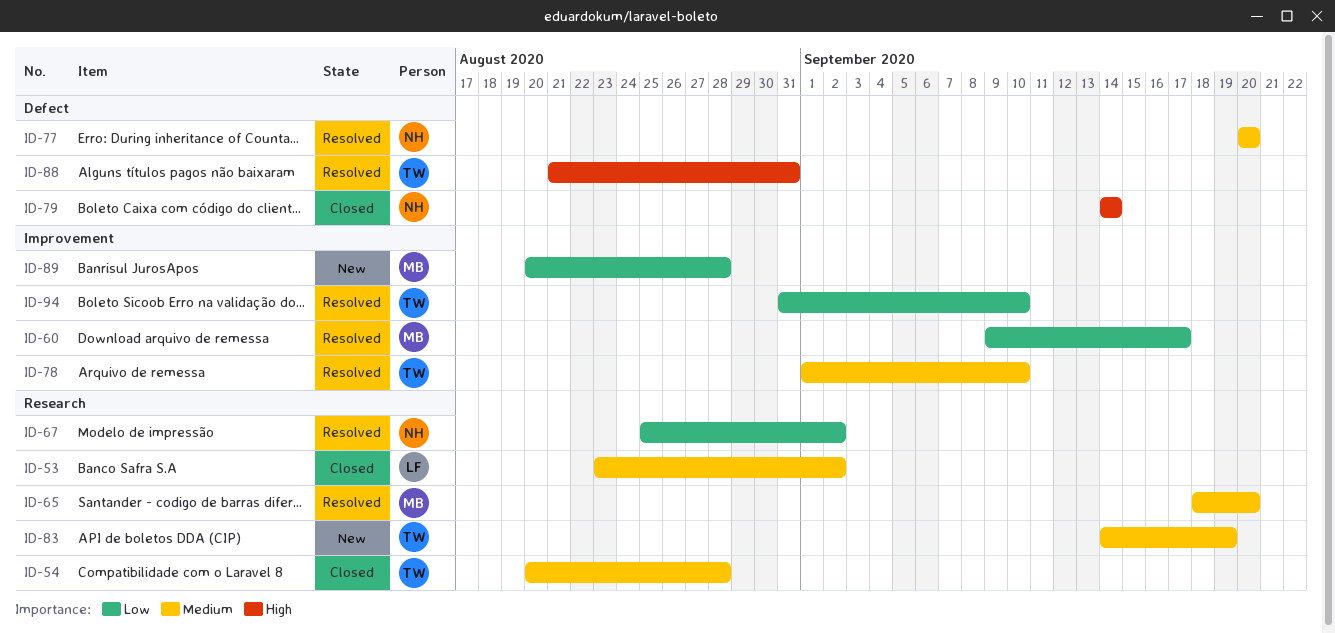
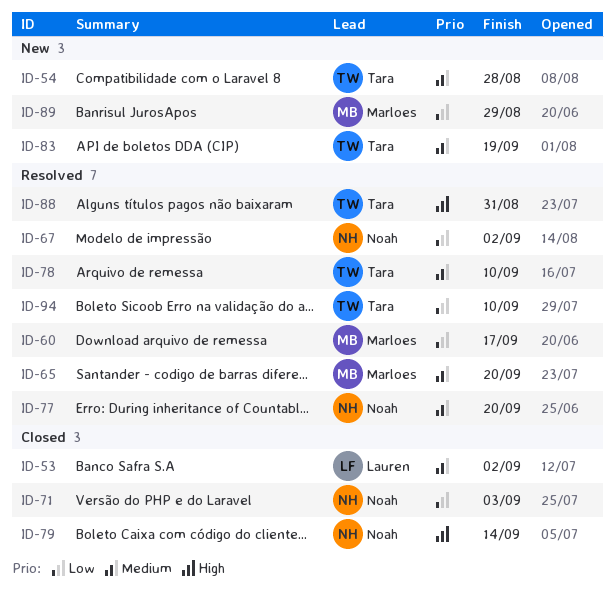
ID-54, status: Closed -> New
ID-71: none -> present
ID-89, due: Aug 28 -> Aug 29

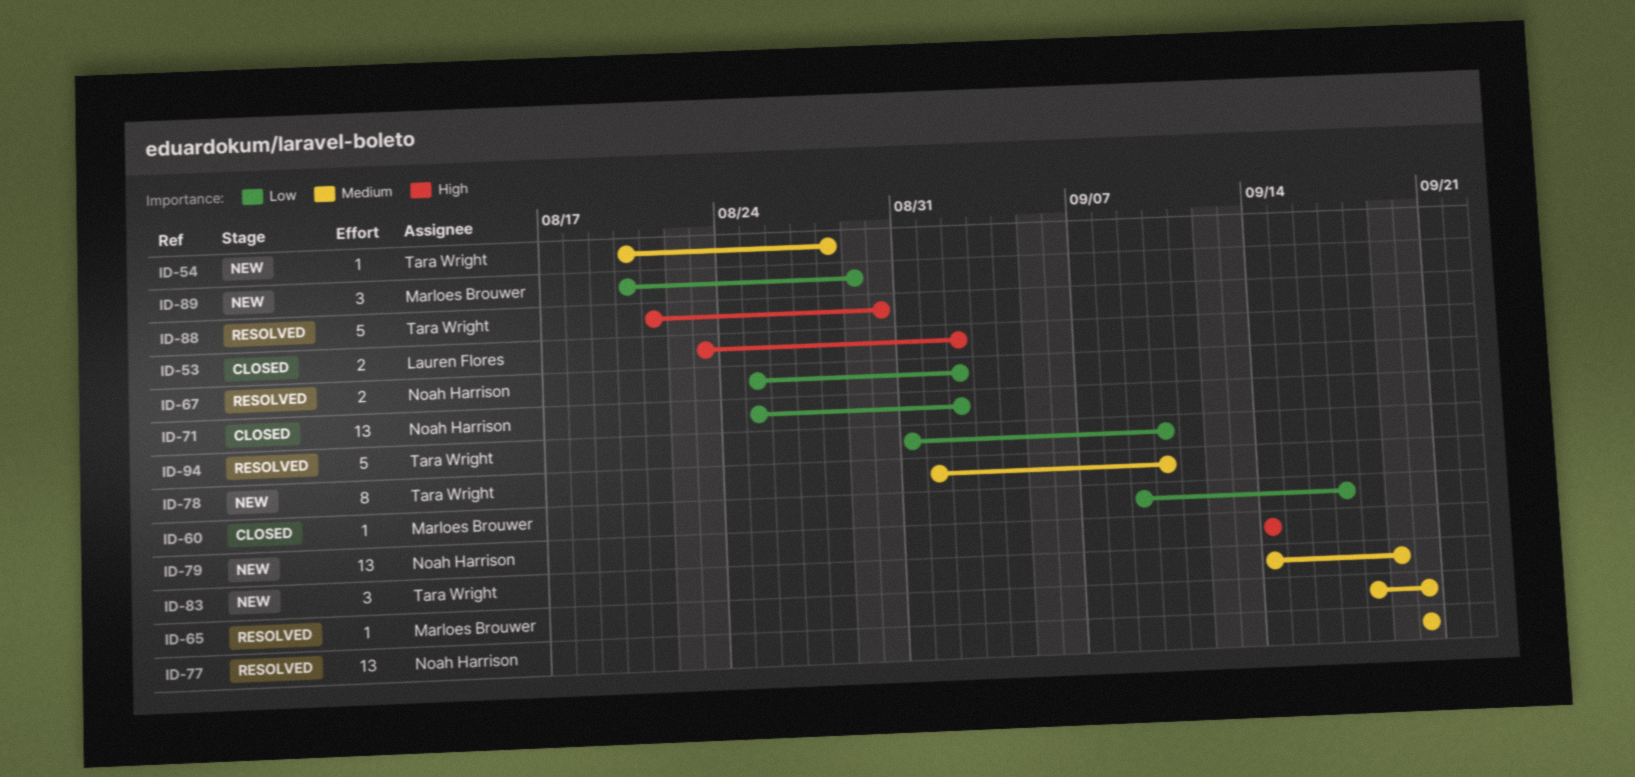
ID-53, priority: Medium -> High
ID-60, status: Resolved -> Closed
ID-71, due: Sep 3 -> Sep 2
ID-78, status: Resolved -> New
ID-79, status: Closed -> New
ID-88, due: Aug 31 -> Aug 30

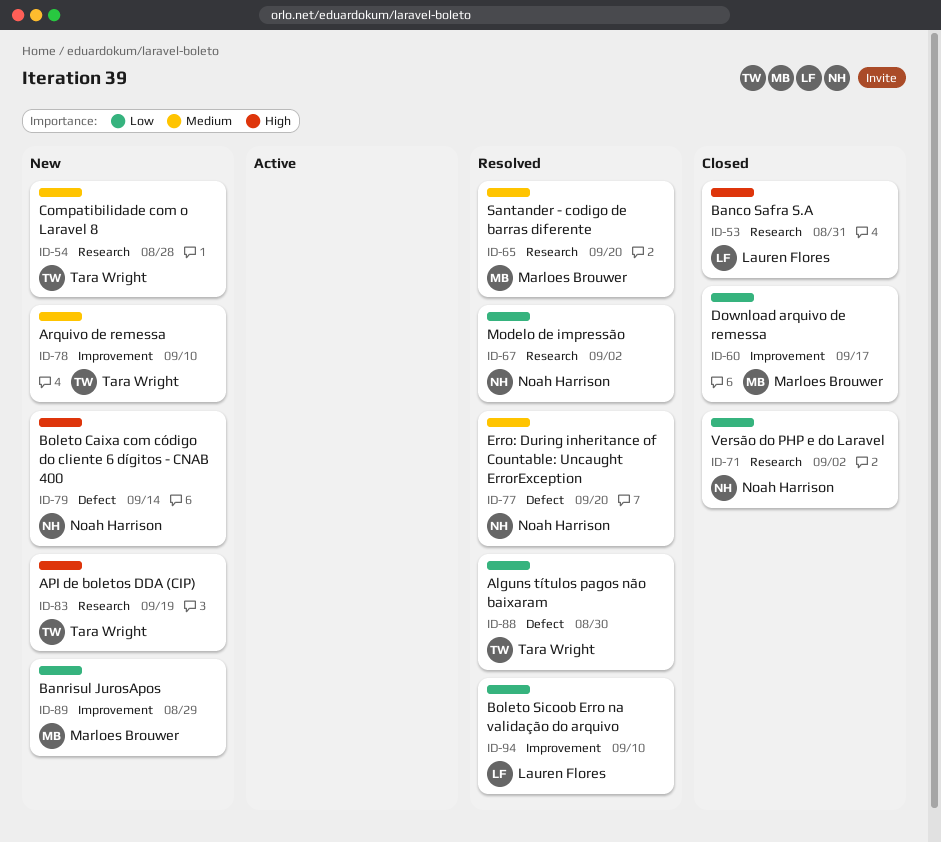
ID-53, due: Sep 2 -> Aug 31
ID-83, priority: Medium -> High
ID-88, priority: High -> Low
ID-94, owner: Tara Wright -> Lauren Flores

